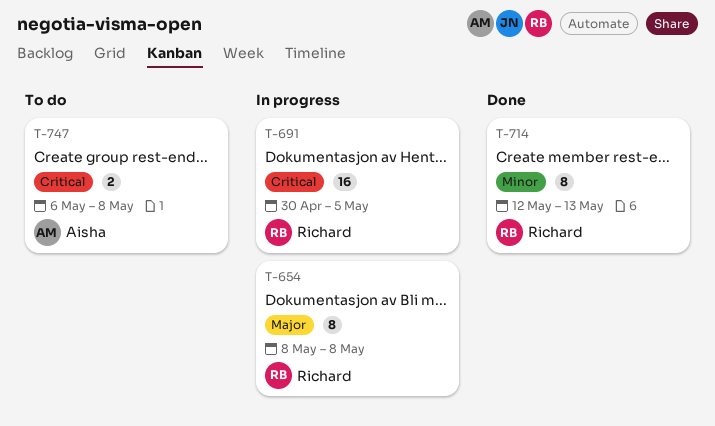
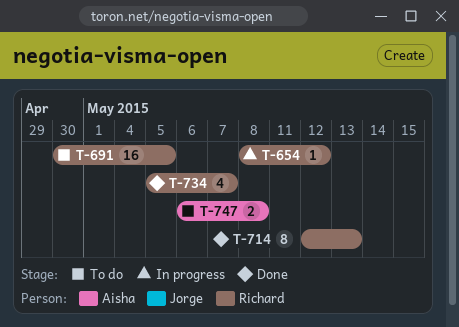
T-654, estimate: 8 -> 1
T-654, due: May 8 -> May 12
T-691, status: In progress -> To do
T-734: none -> present

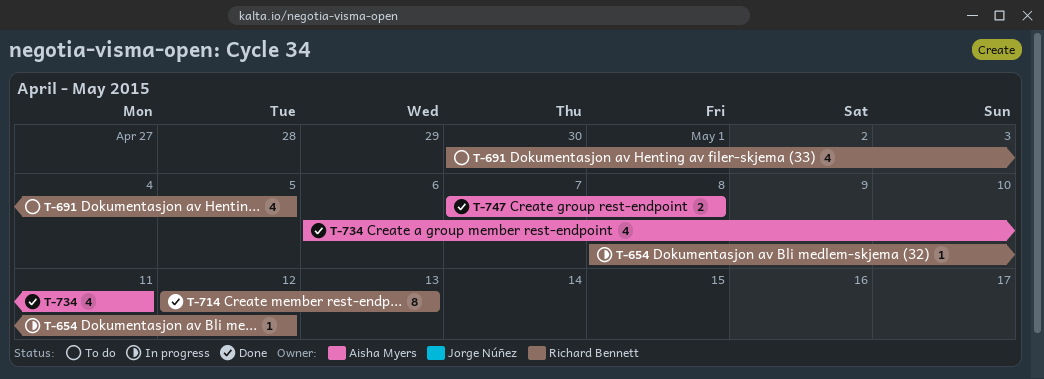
T-691, estimate: 16 -> 4
T-734, owner: Richard Bennett -> Aisha Myers
T-734, start: May 5 -> May 6
T-734, due: May 7 -> May 11
T-747, status: To do -> Done
T-747, start: May 6 -> May 7

